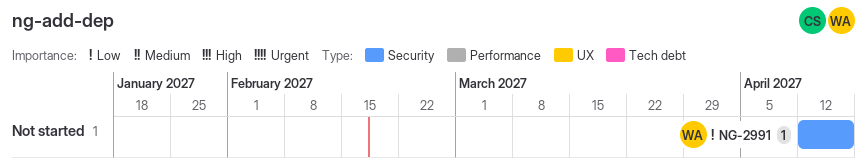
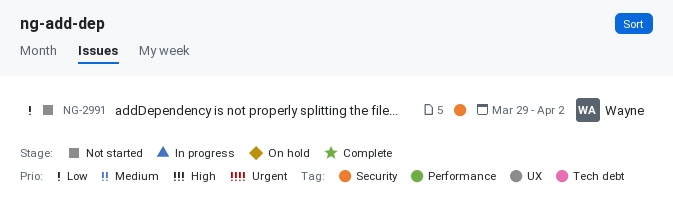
NG-2991, start: Apr 12 -> Mar 29
NG-2991, due: Apr 16 -> Apr 2

